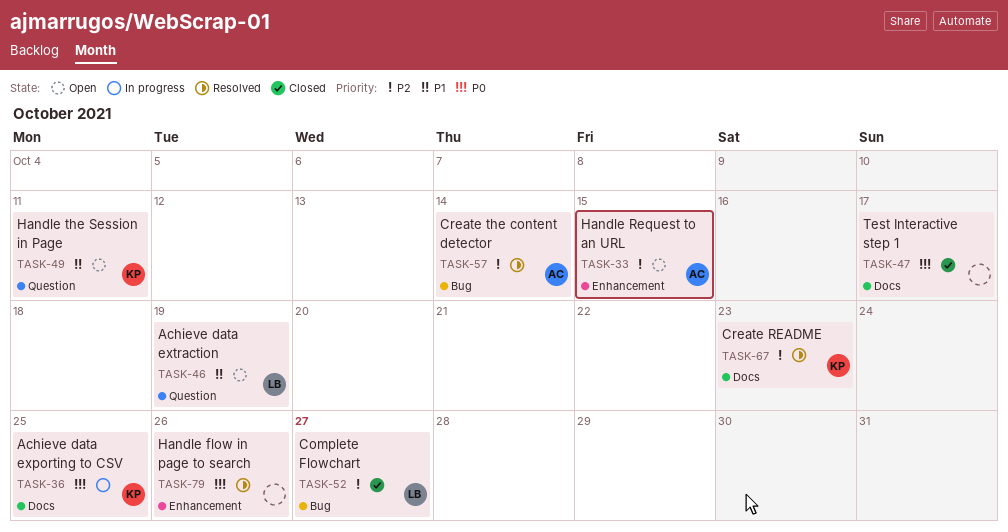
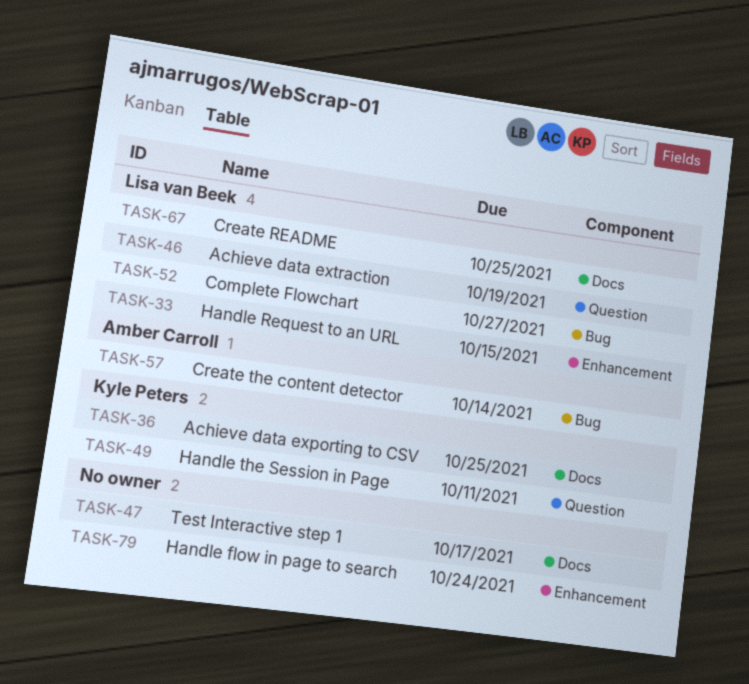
TASK-33, owner: Amber Carroll -> Lisa van Beek
TASK-67, owner: Kyle Peters -> Lisa van Beek
TASK-67, due: Oct 23 -> Oct 25
TASK-79, due: Oct 26 -> Oct 24

